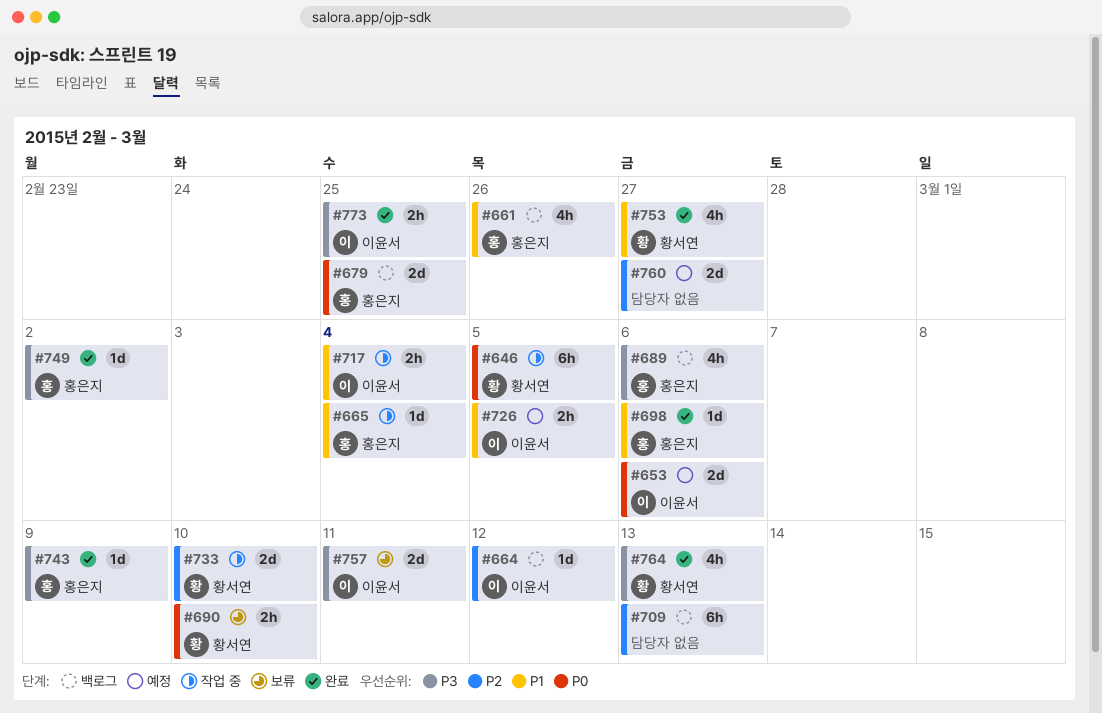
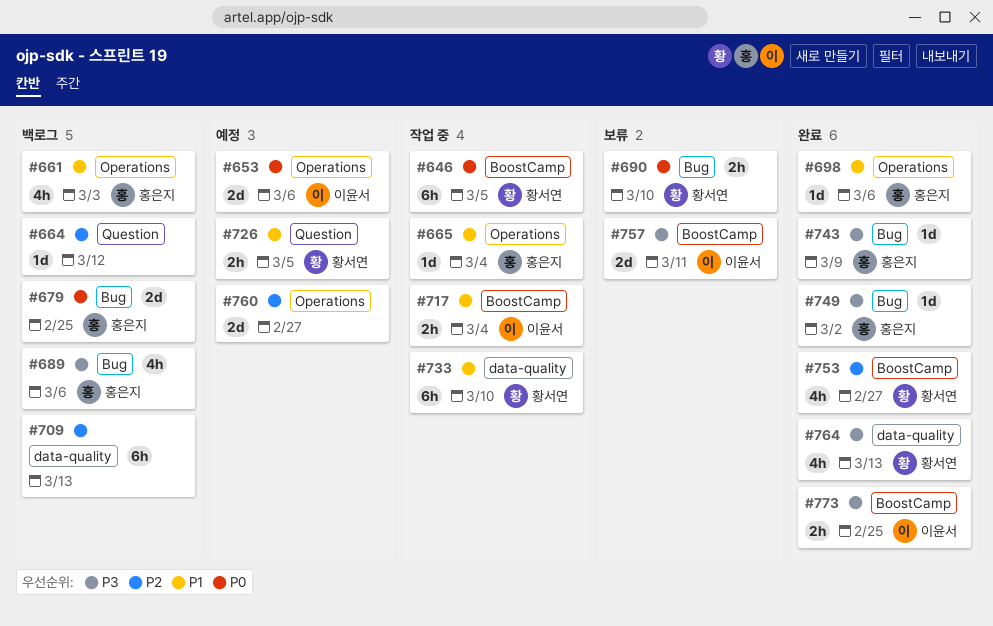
#661, due: Feb 26 -> Mar 3
#664, owner: 이윤서 -> none
#726, owner: 이윤서 -> 황서연
#733, priority: P2 -> P1
#733, estimate: 2d -> 6h
#753, priority: P1 -> P2

